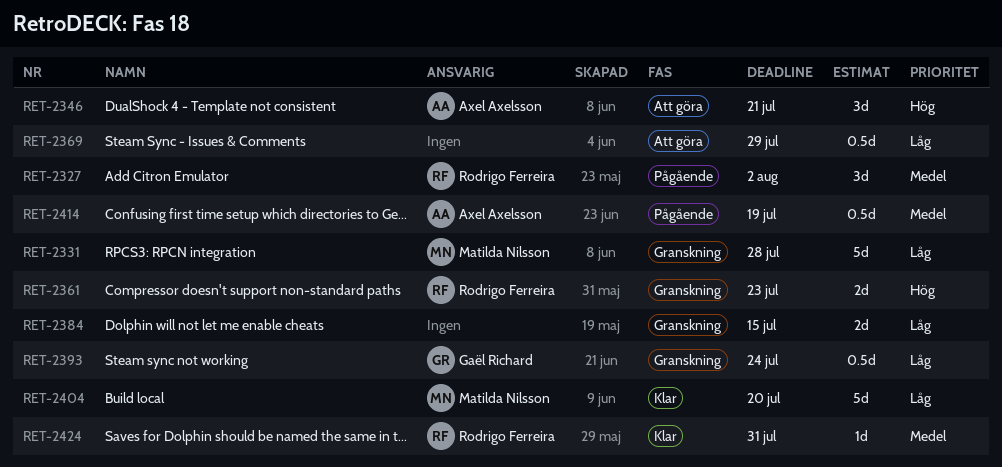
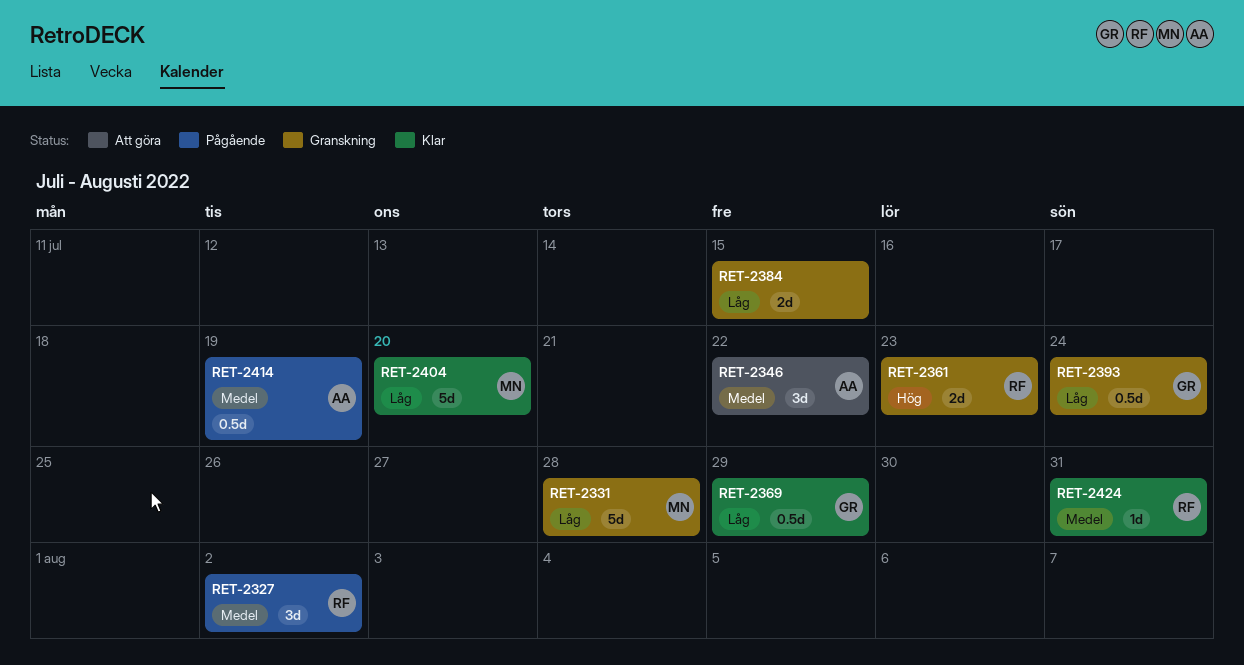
RET-2346, priority: Hög -> Medel
RET-2346, due: Jul 21 -> Jul 22
RET-2369, status: Att göra -> Klar
RET-2369, owner: none -> Gaël Richard

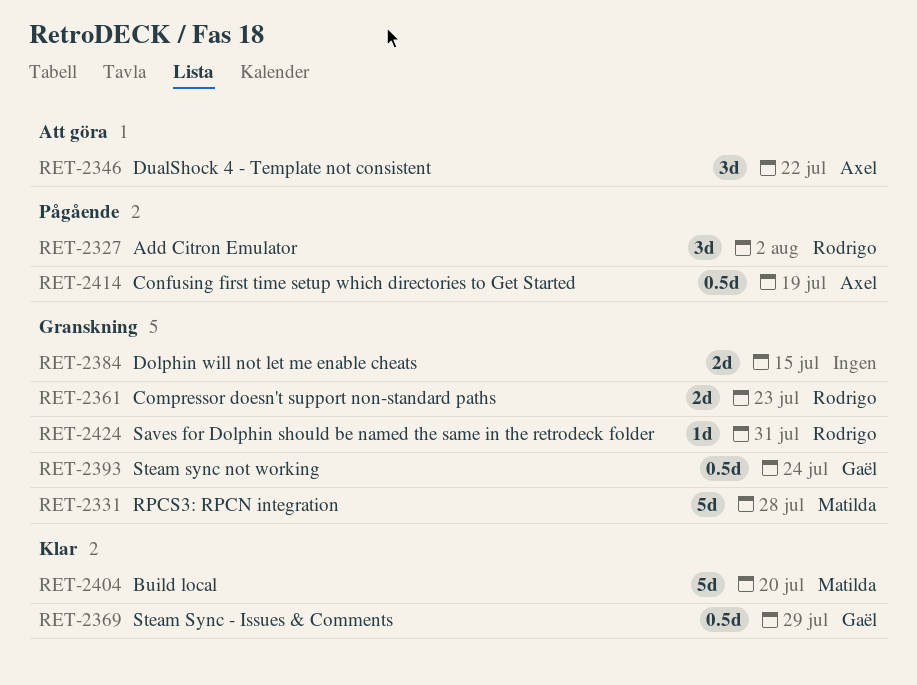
RET-2424, status: Klar -> Granskning

